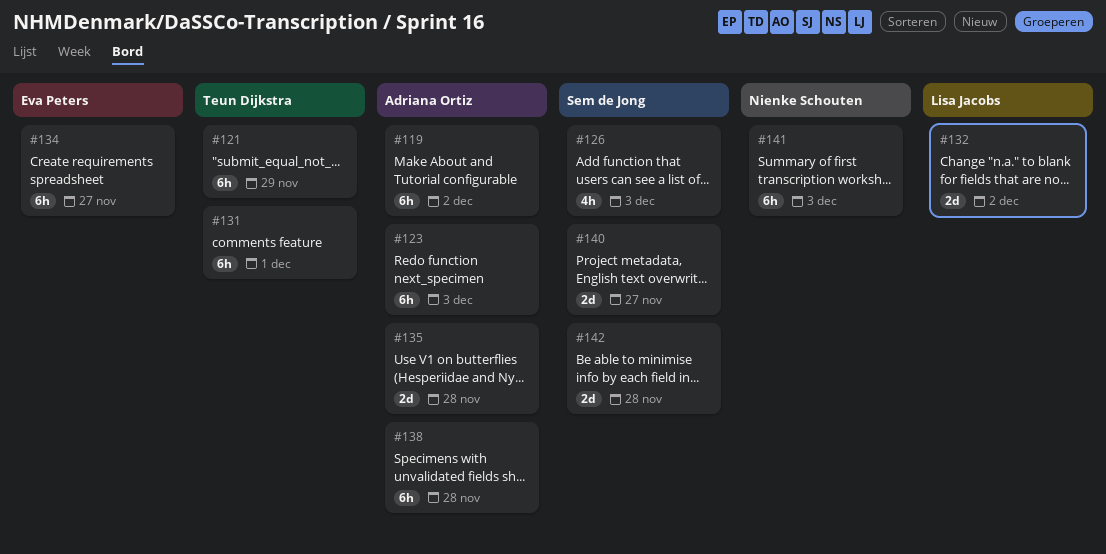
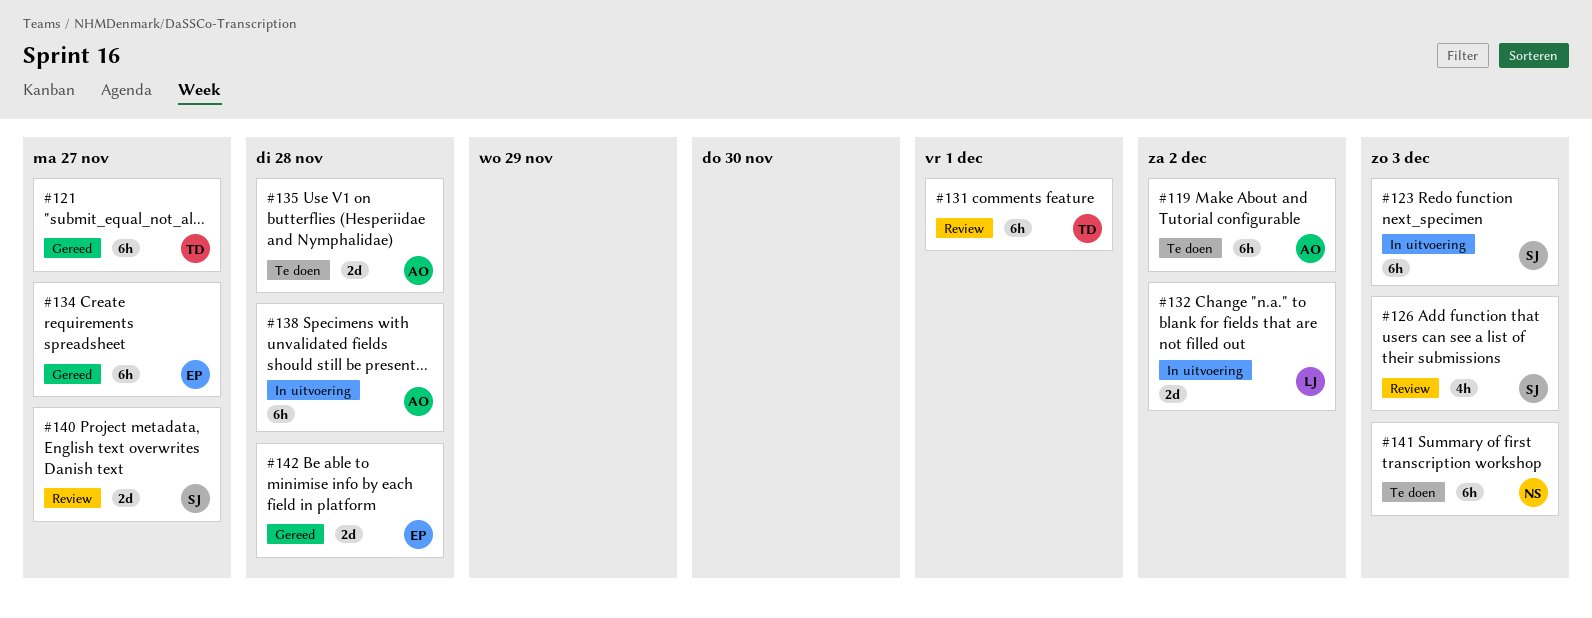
#121, due: Nov 29 -> Nov 27
#123, owner: Adriana Ortiz -> Sem de Jong
#142, owner: Sem de Jong -> Eva Peters

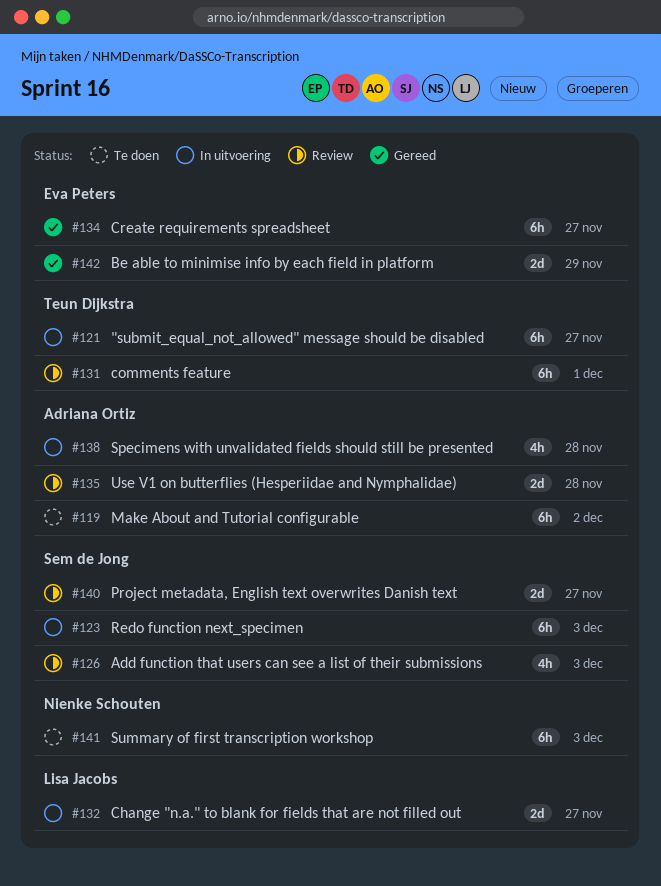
#121, status: Gereed -> In uitvoering
#132, due: Dec 2 -> Nov 27
#135, status: Te doen -> Review
#138, estimate: 6h -> 4h
#142, due: Nov 28 -> Nov 29

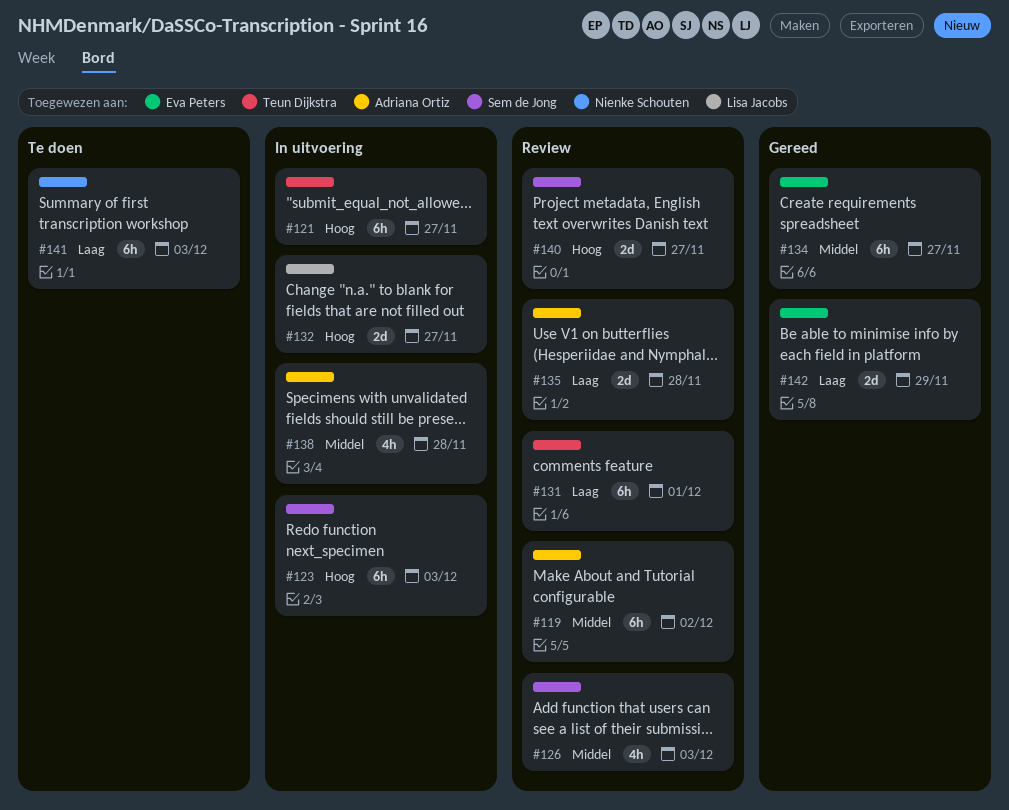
#119, status: Te doen -> Review

